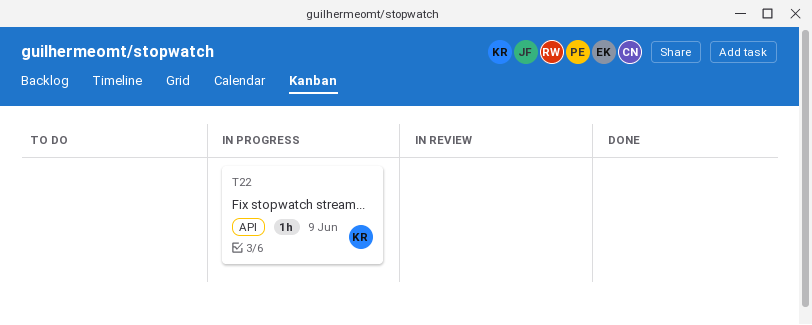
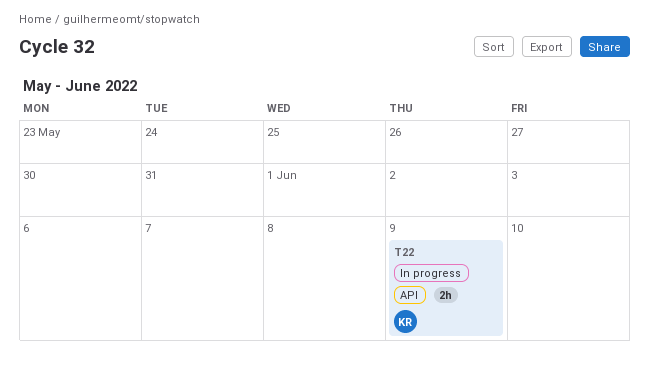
T22, estimate: 1h -> 2h

